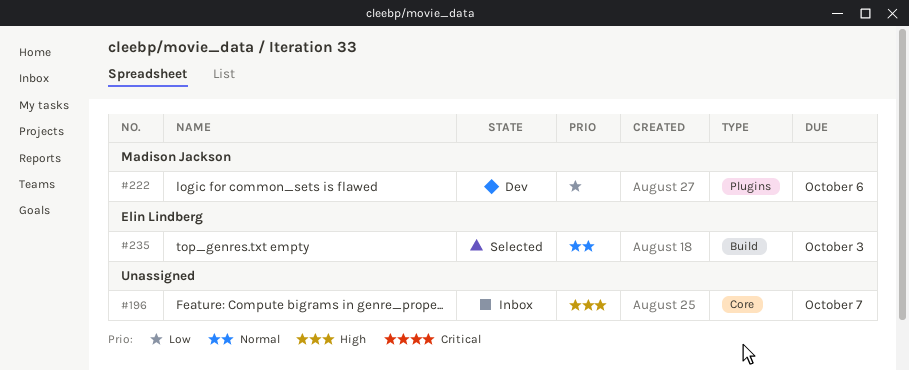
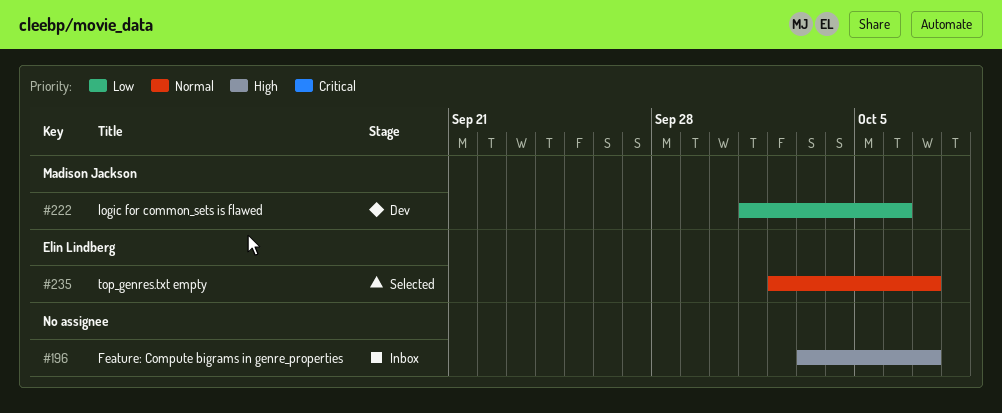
#235, due: Oct 3 -> Oct 7

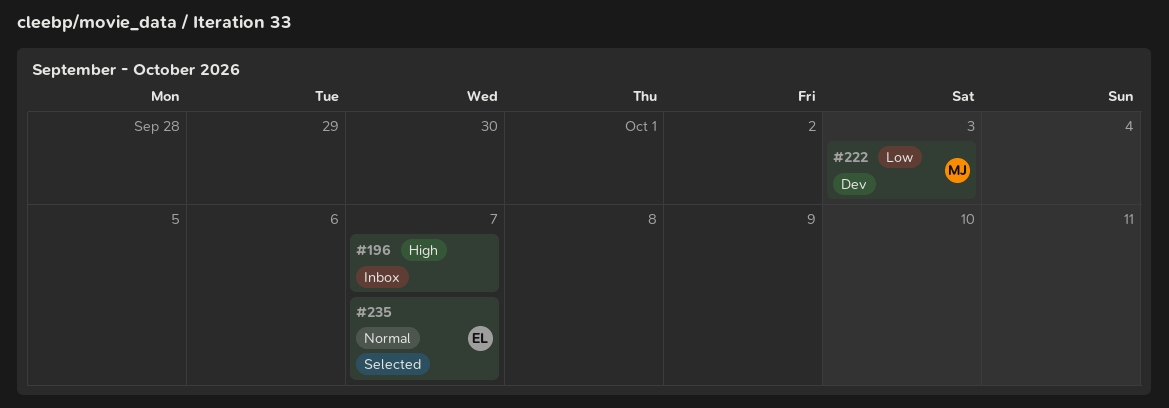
#222, due: Oct 6 -> Oct 3

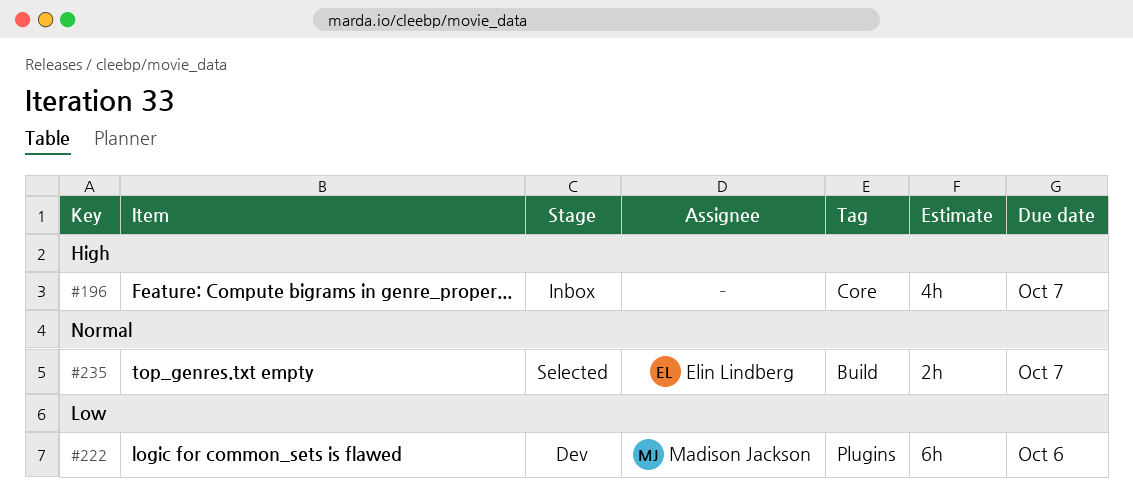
#222, due: Oct 3 -> Oct 6

